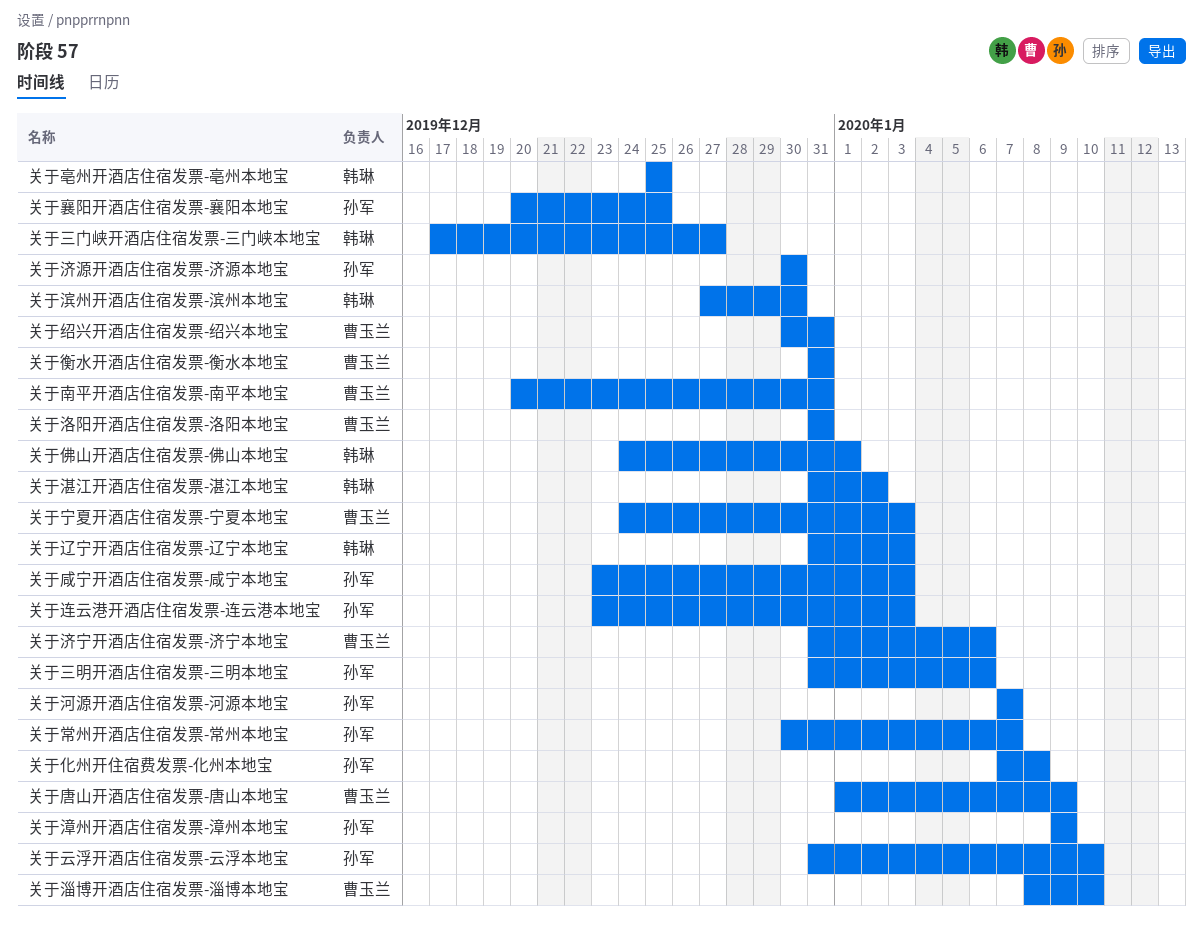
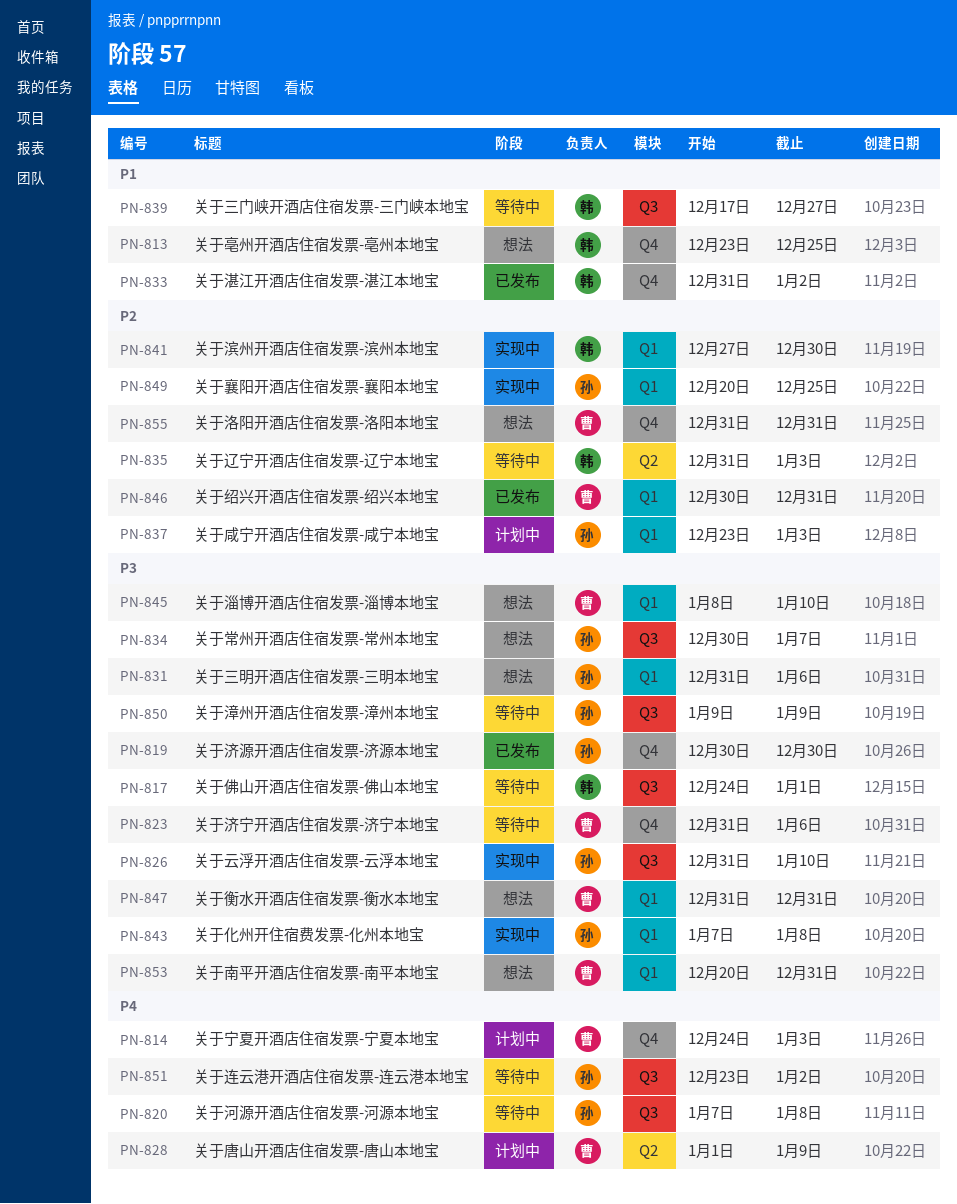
关于亳州开酒店住宿发票-亳州本地宝, start: Dec 25 -> Dec 23
关于河源开酒店住宿发票-河源本地宝, due: Jan 7 -> Jan 8
关于连云港开酒店住宿发票-连云港本地宝, due: Jan 3 -> Jan 2

